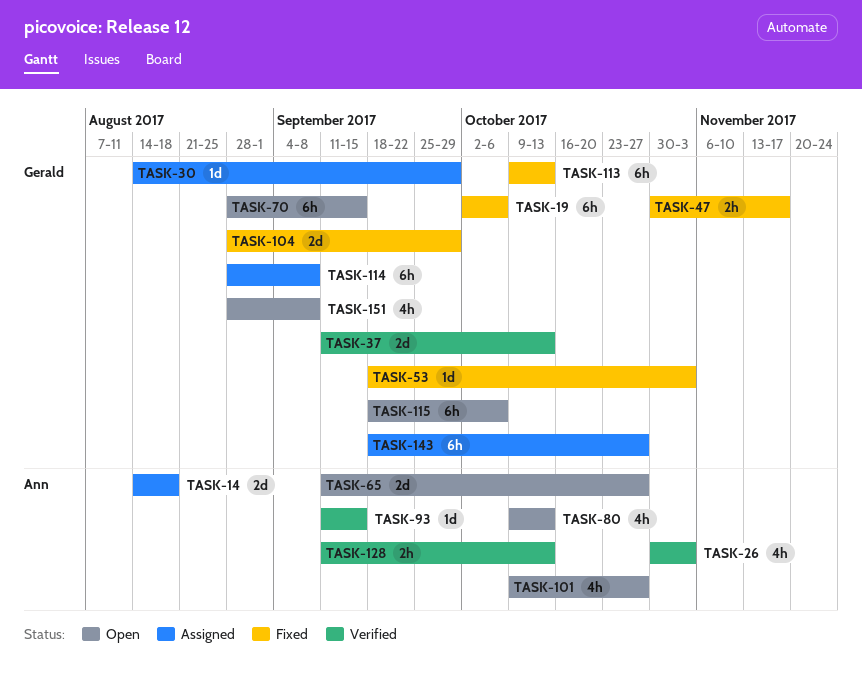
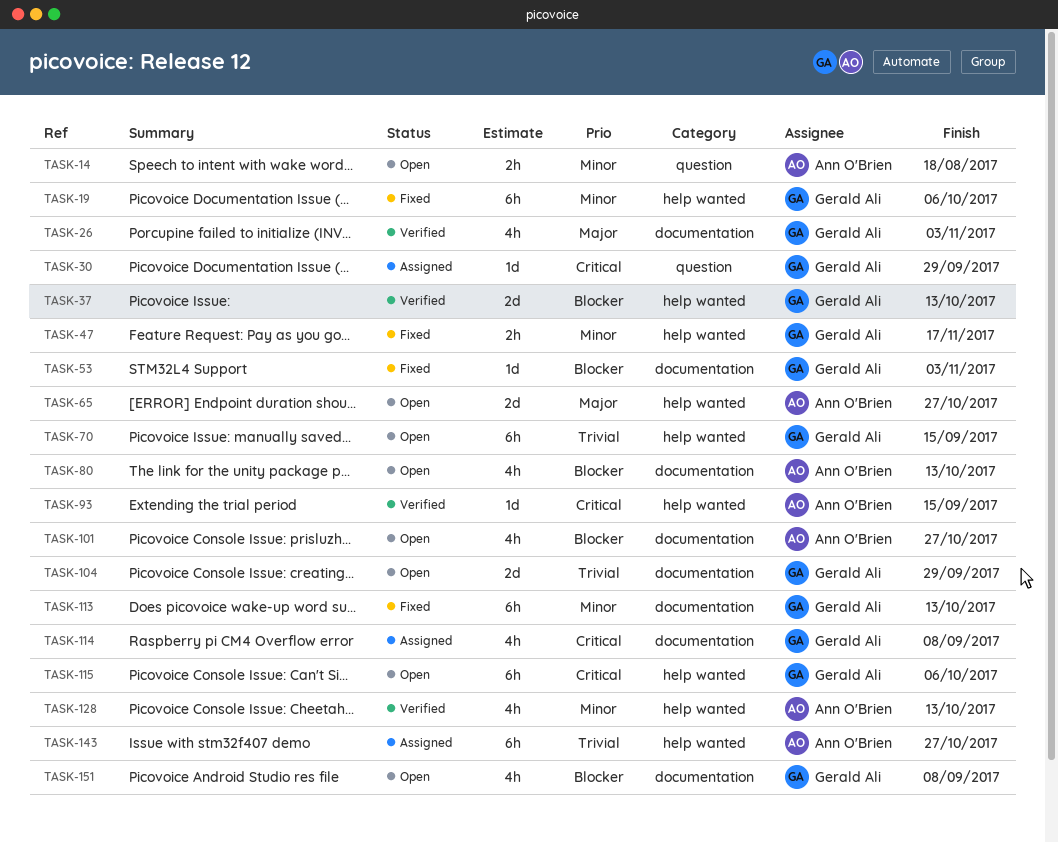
TASK-14, status: Assigned -> Open
TASK-14, estimate: 2d -> 2h
TASK-26, owner: Ann O'Brien -> Gerald Ali
TASK-104, status: Fixed -> Open
TASK-114, estimate: 6h -> 4h
TASK-128, estimate: 2h -> 4h
TASK-143, owner: Gerald Ali -> Ann O'Brien

